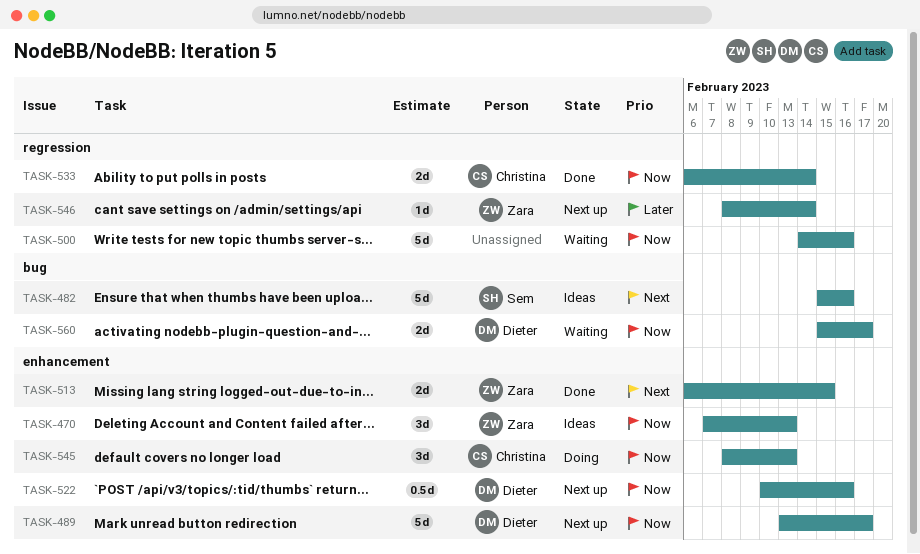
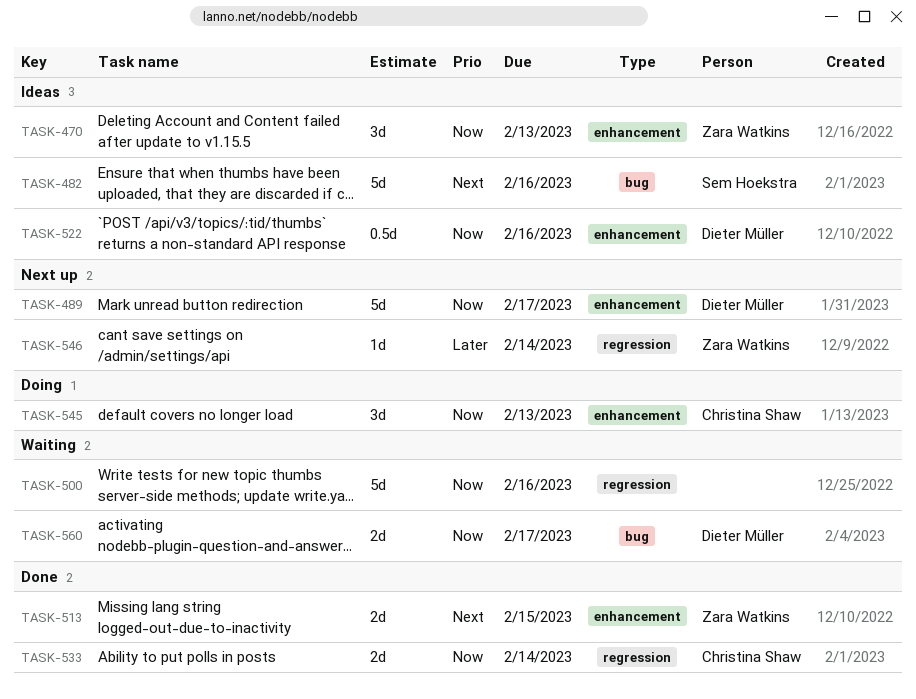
TASK-522, status: Next up -> Ideas

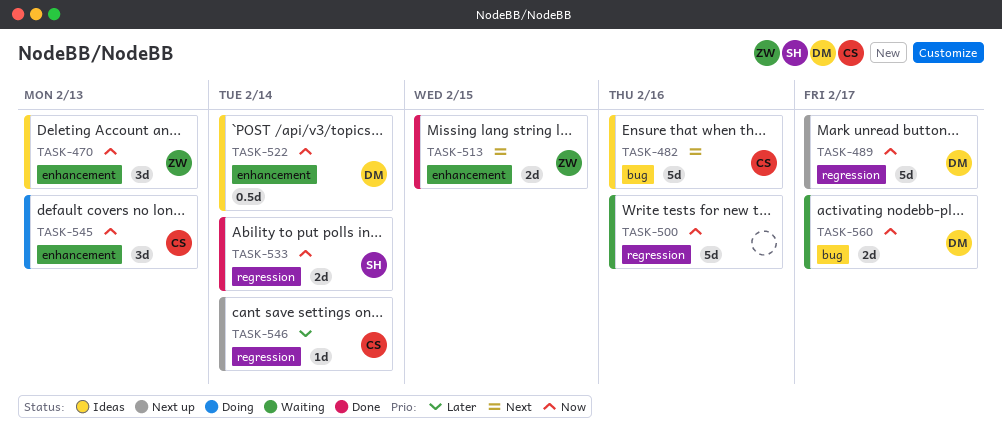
TASK-482, owner: Sem Hoekstra -> Christina Shaw
TASK-489, label: enhancement -> regression
TASK-522, due: Feb 16 -> Feb 14
TASK-533, owner: Christina Shaw -> Sem Hoekstra
TASK-546, owner: Zara Watkins -> Christina Shaw

